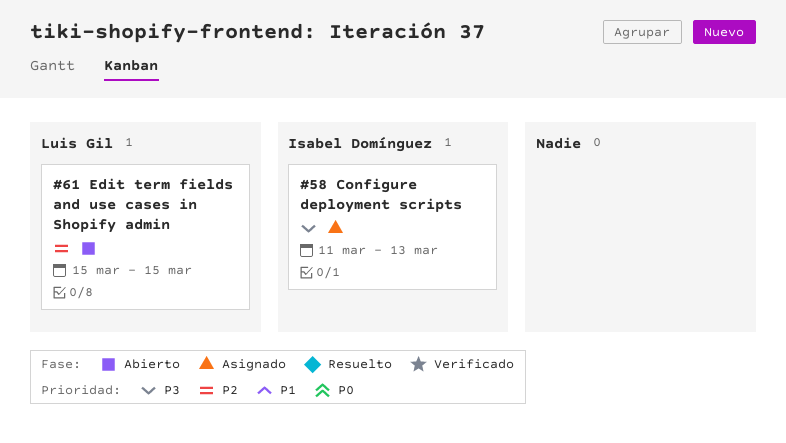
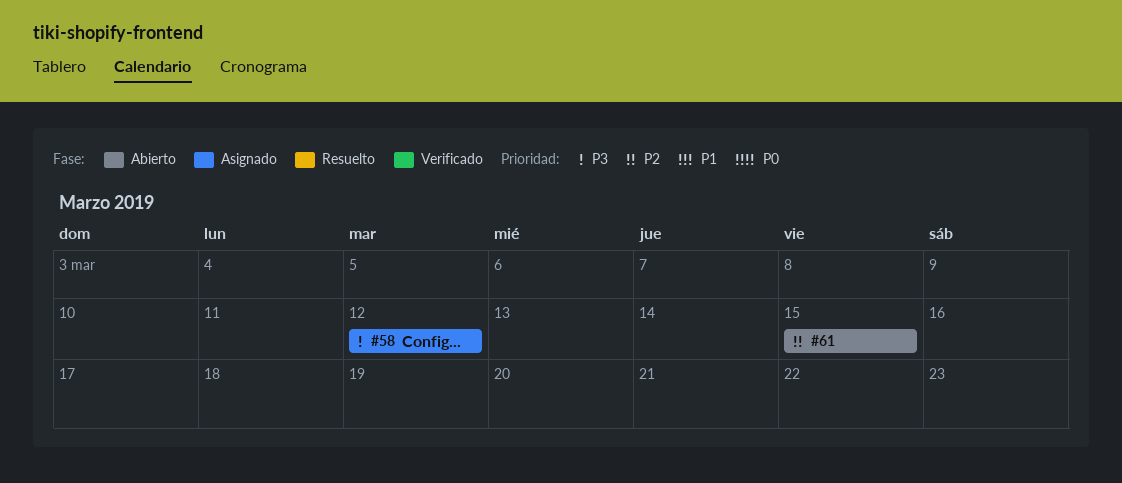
#58, start: Mar 11 -> Mar 12
#58, due: Mar 13 -> Mar 12

